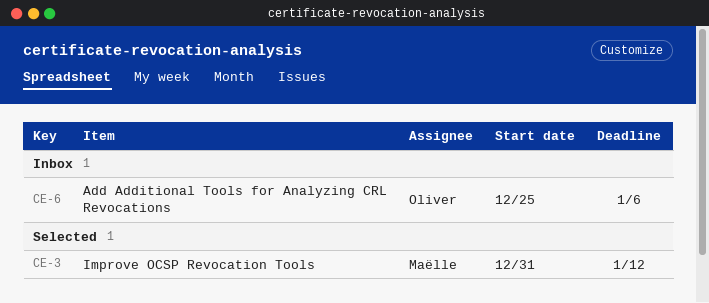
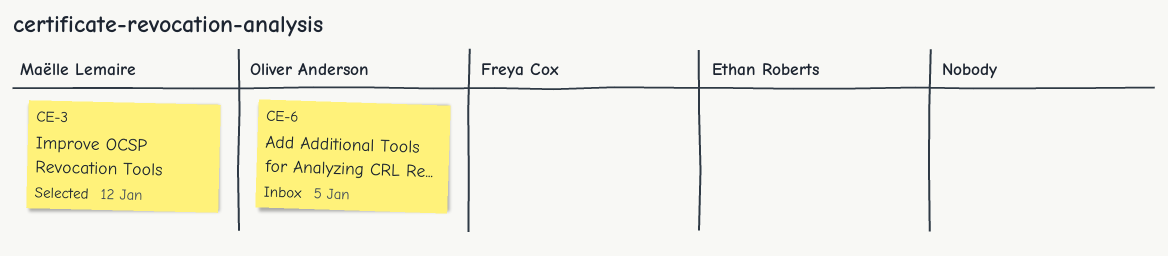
CE-6, due: Jan 6 -> Jan 5

